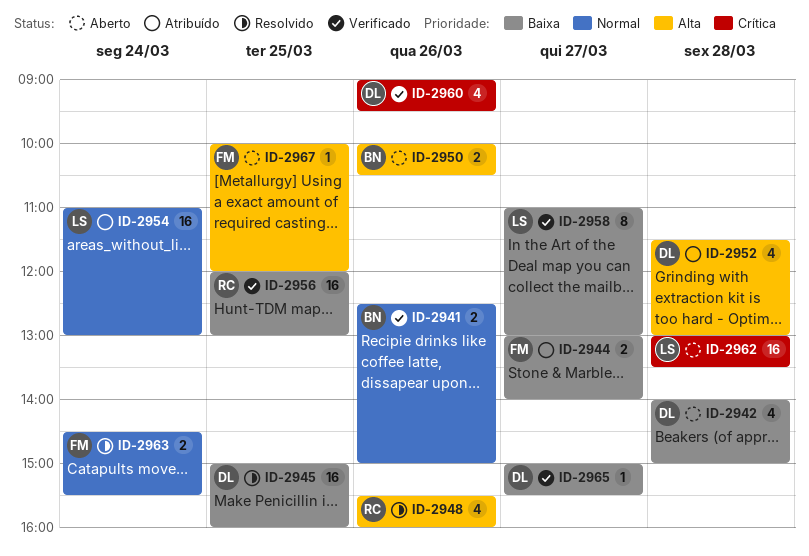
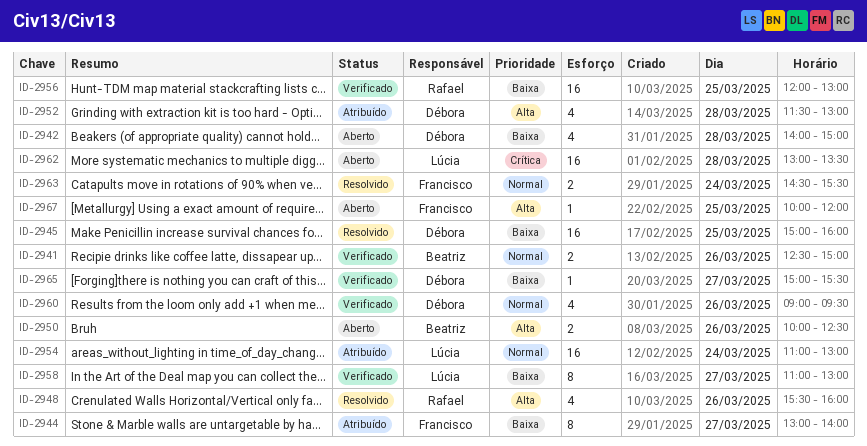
ID-2944, estimate: 2 -> 8
ID-2950, ends: 10:30 -> 12:30
ID-2960, priority: Crítica -> Normal

